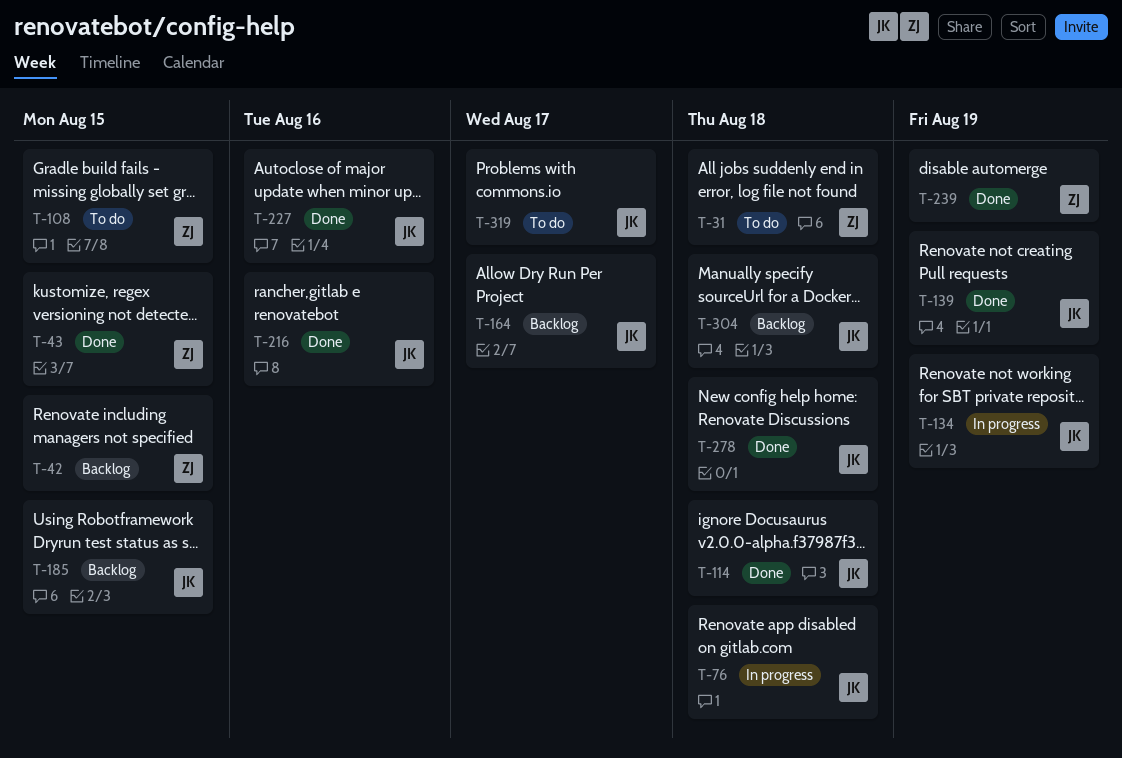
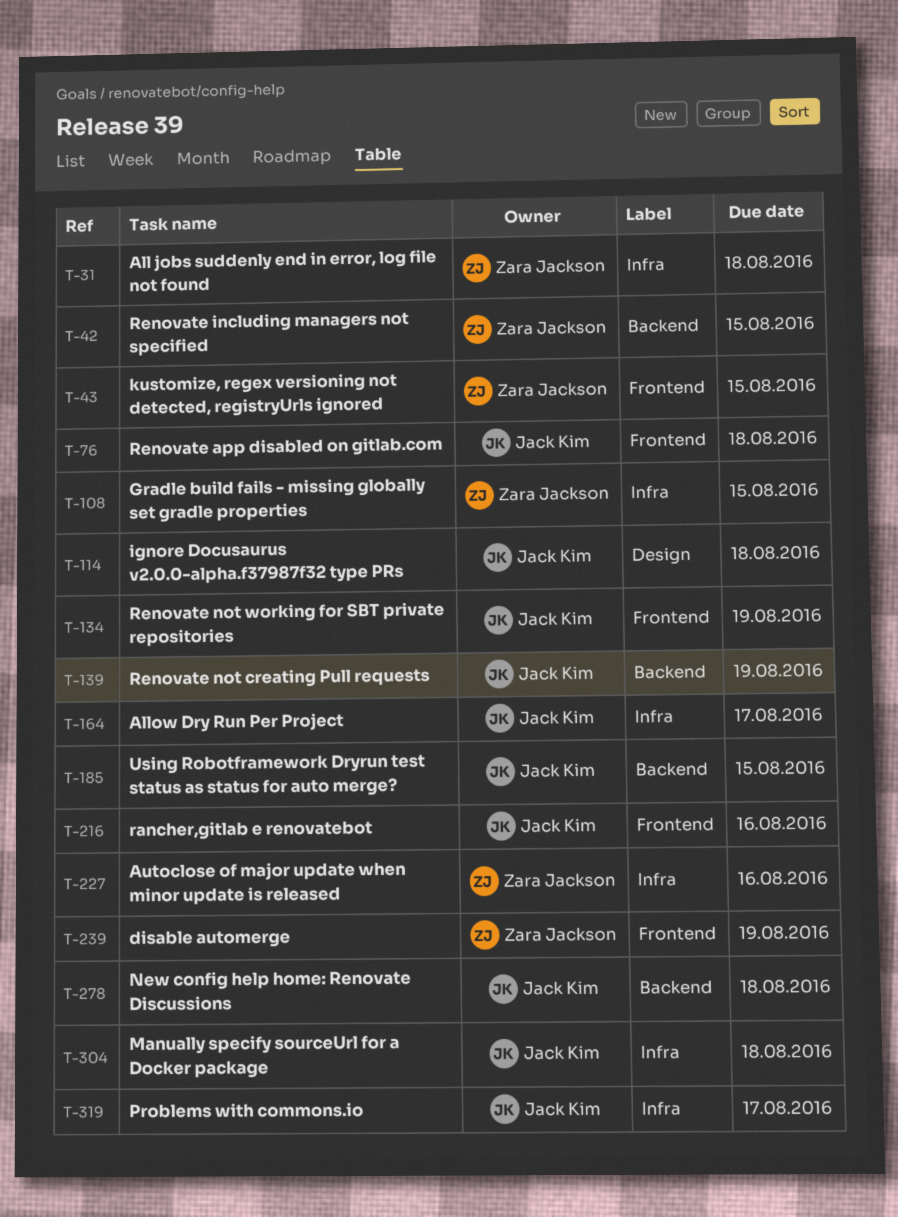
T-227, owner: Jack Kim -> Zara Jackson

